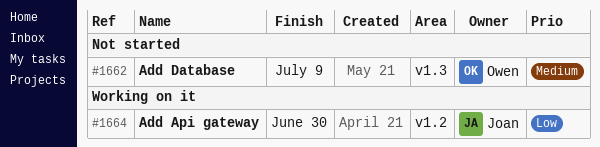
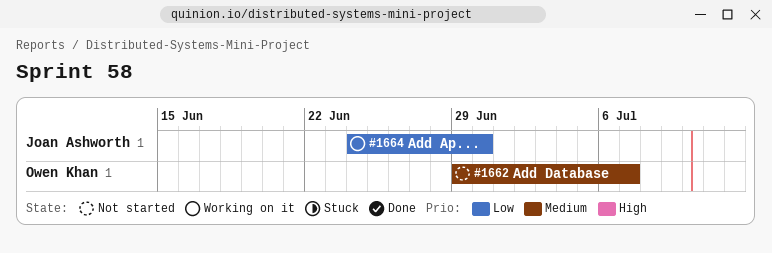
#1662, due: Jul 9 -> Jul 7

